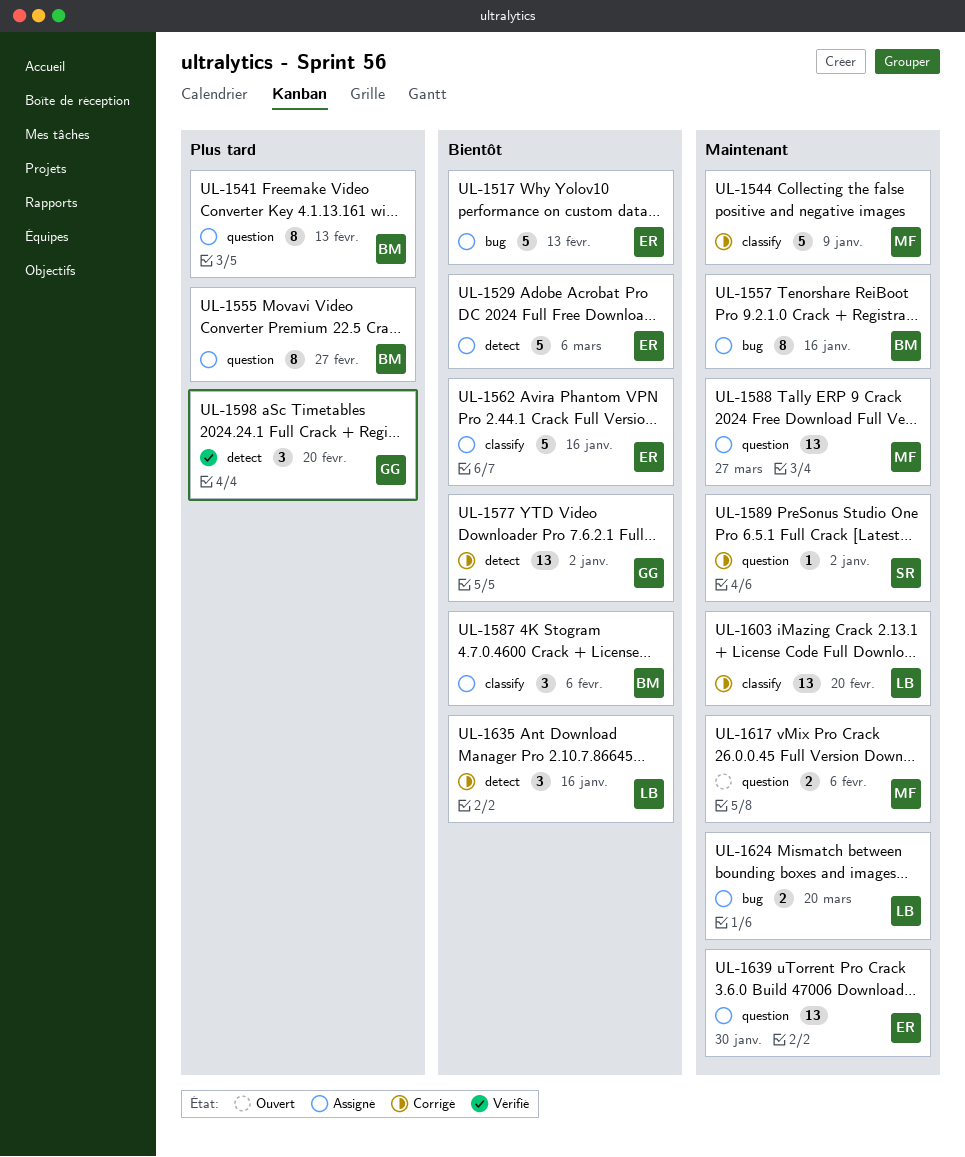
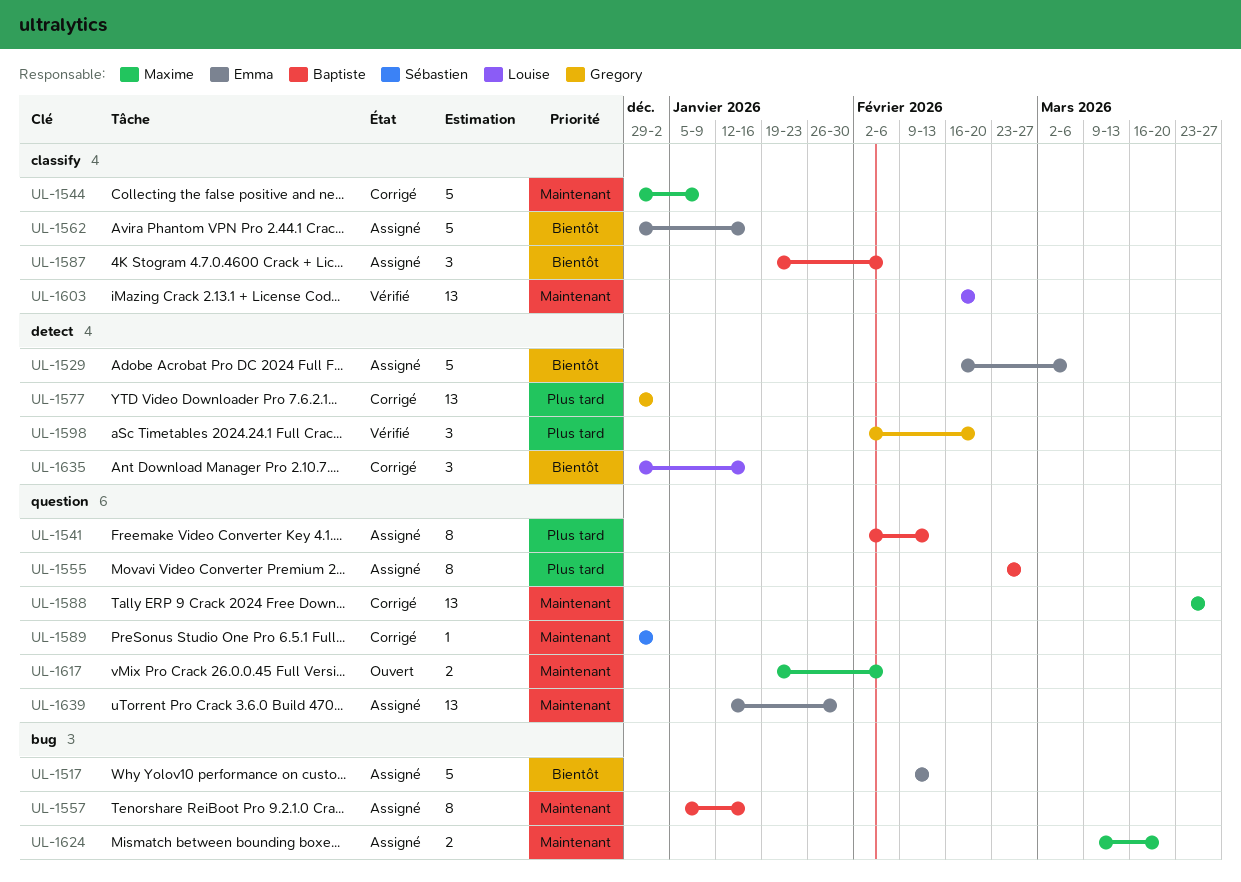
UL-1577, priority: Bientôt -> Plus tard
UL-1588, status: Assigné -> Corrigé
UL-1603, status: Corrigé -> Vérifié
UL-1624, owner: Louise -> Maxime

